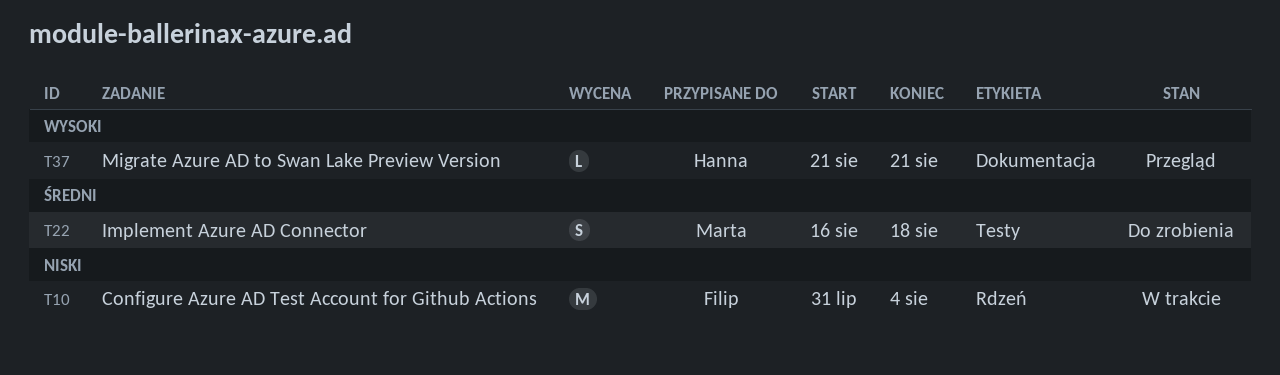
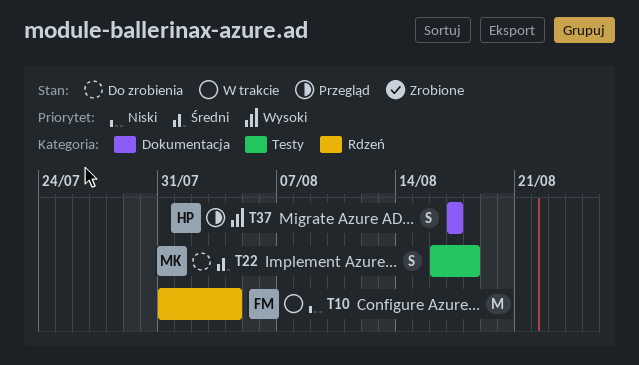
T37, estimate: L -> S
T37, start: Aug 21 -> Aug 17
T37, due: Aug 21 -> Aug 17

